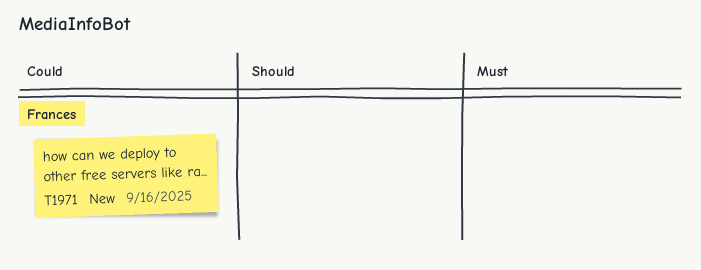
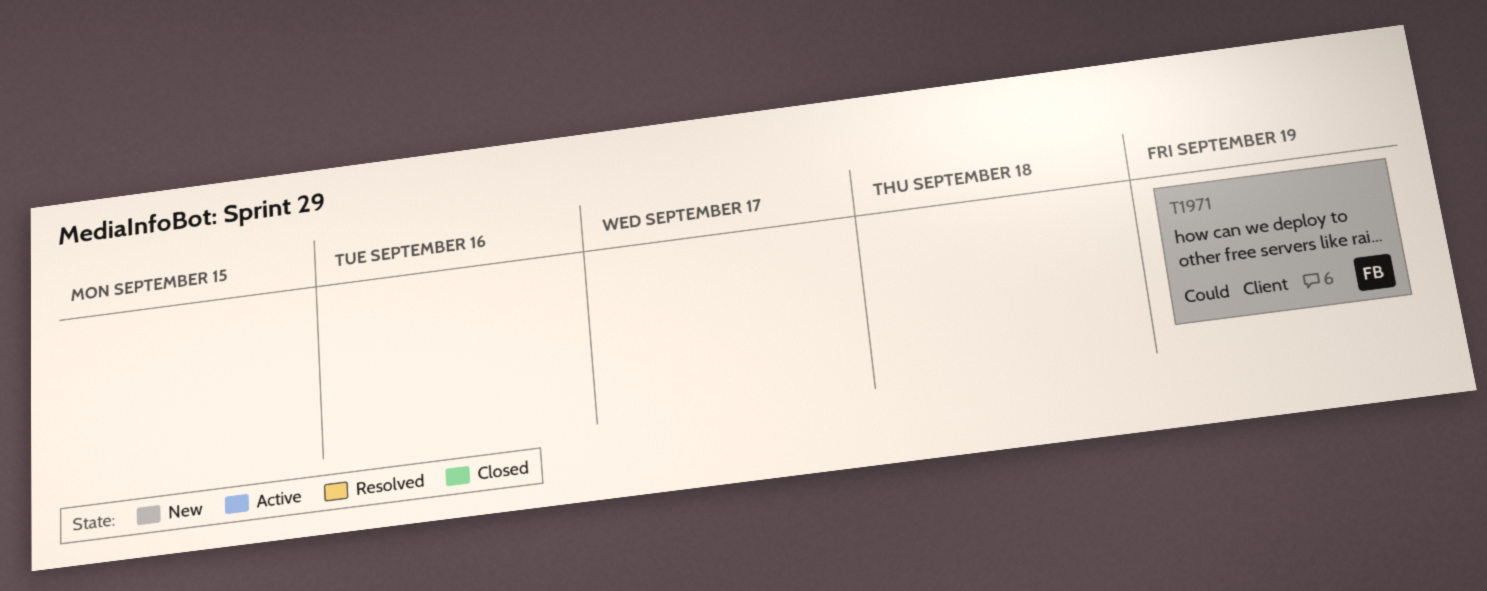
T1971, due: Sep 16 -> Sep 19

